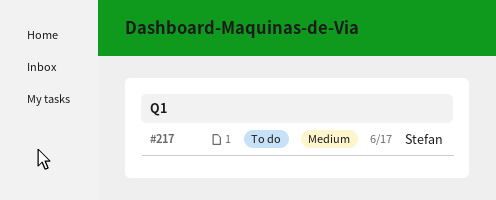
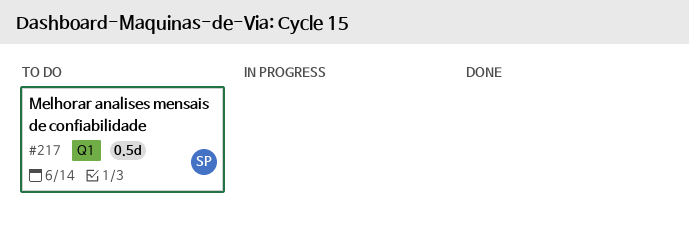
#217, due: Jun 17 -> Jun 14

